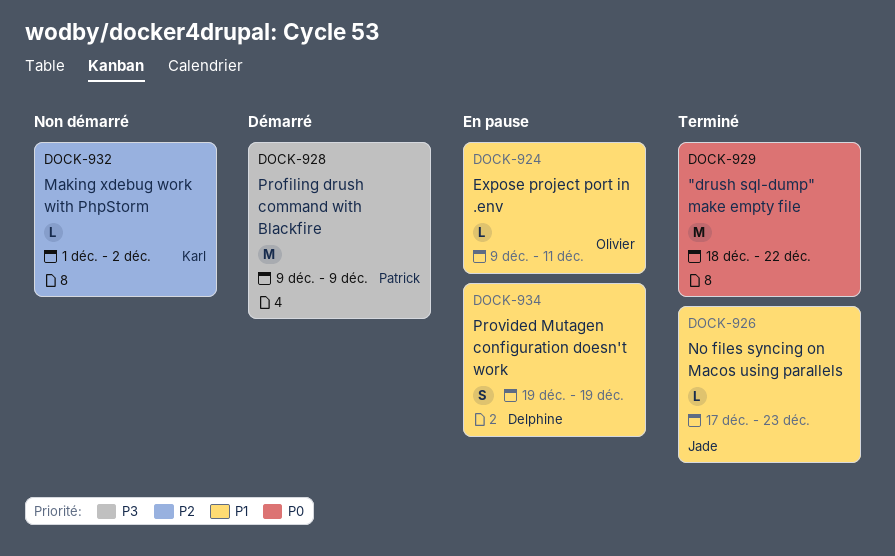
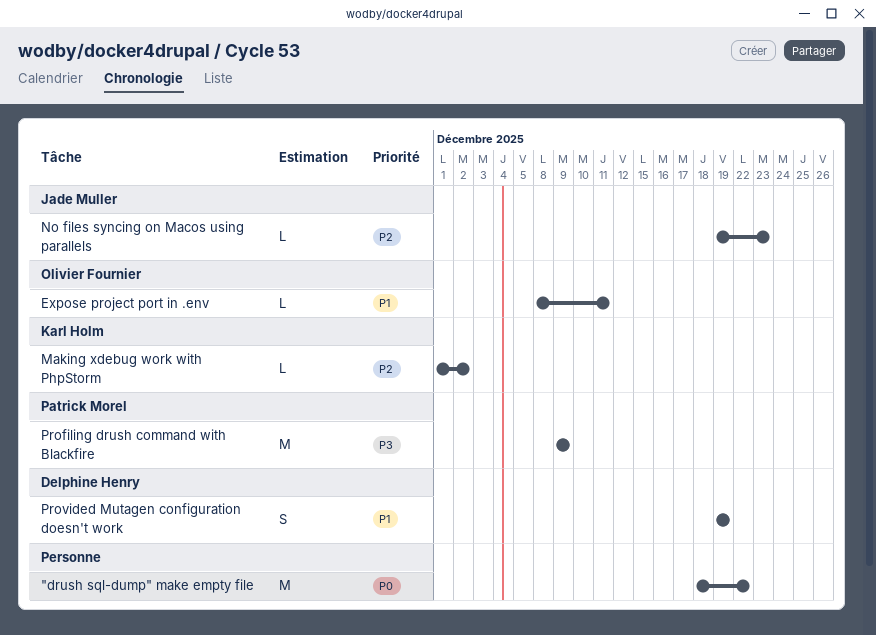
Expose project port in .env, start: Dec 9 -> Dec 8
No files syncing on Macos using parallels, priority: P1 -> P2
No files syncing on Macos using parallels, start: Dec 17 -> Dec 19

